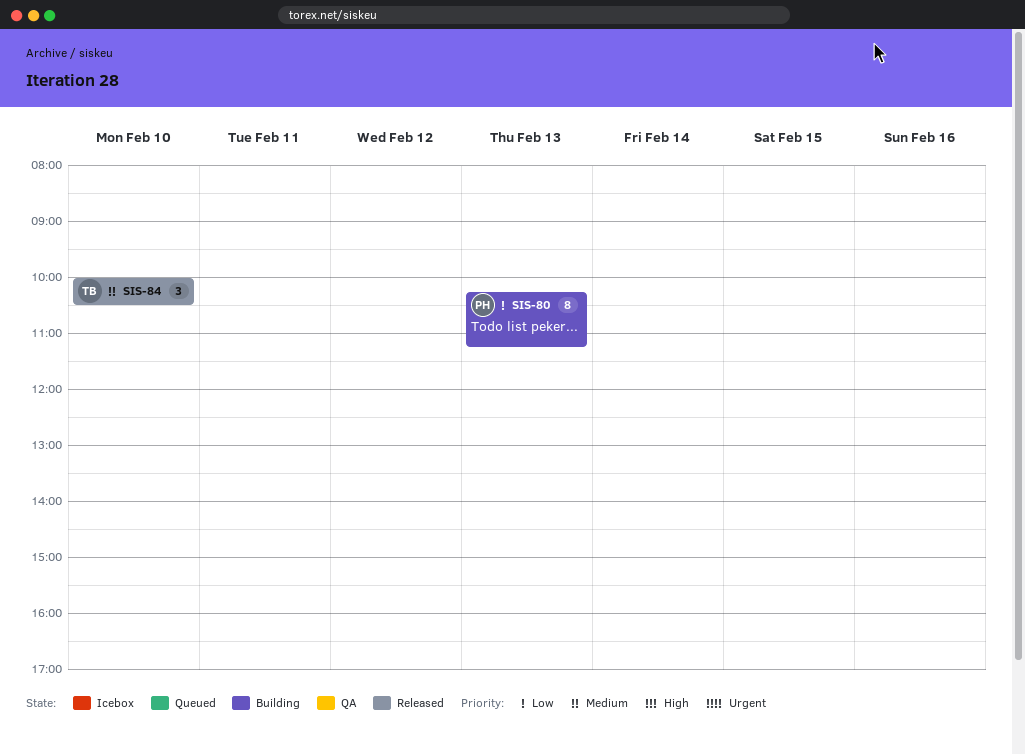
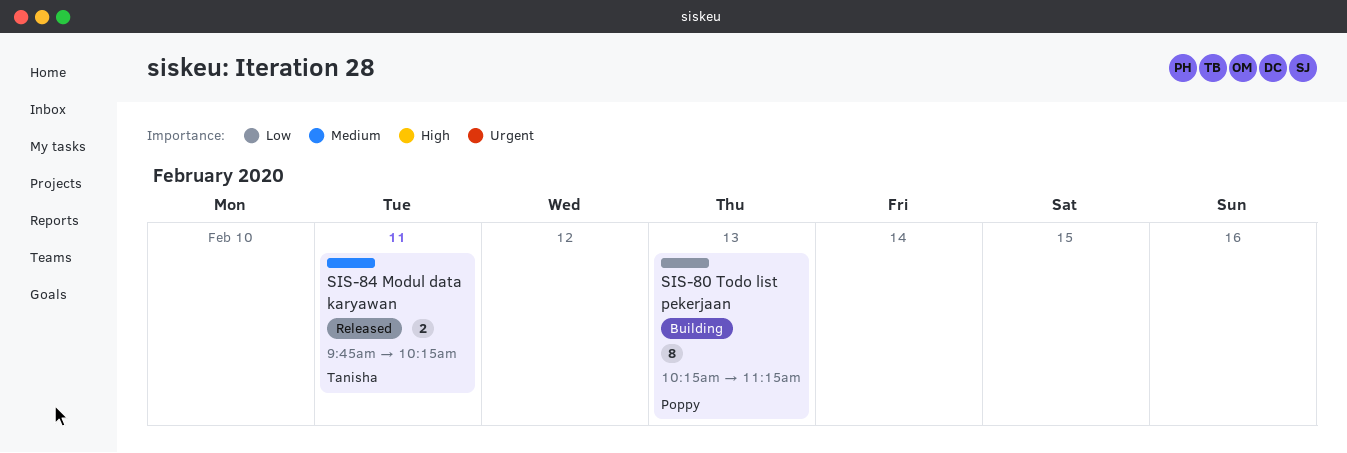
SIS-84, estimate: 3 -> 2
SIS-84, day: Feb 10 -> Feb 11
SIS-84, begins: 10:00 -> 09:45
SIS-84, ends: 10:30 -> 10:15

